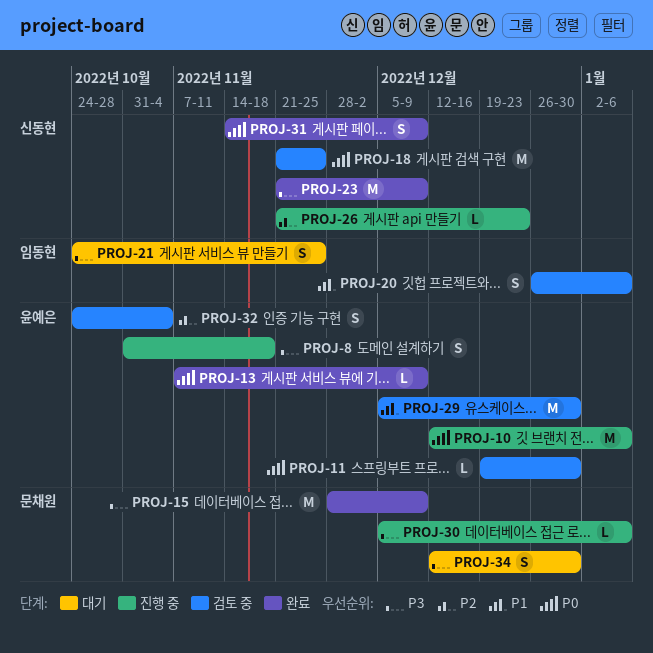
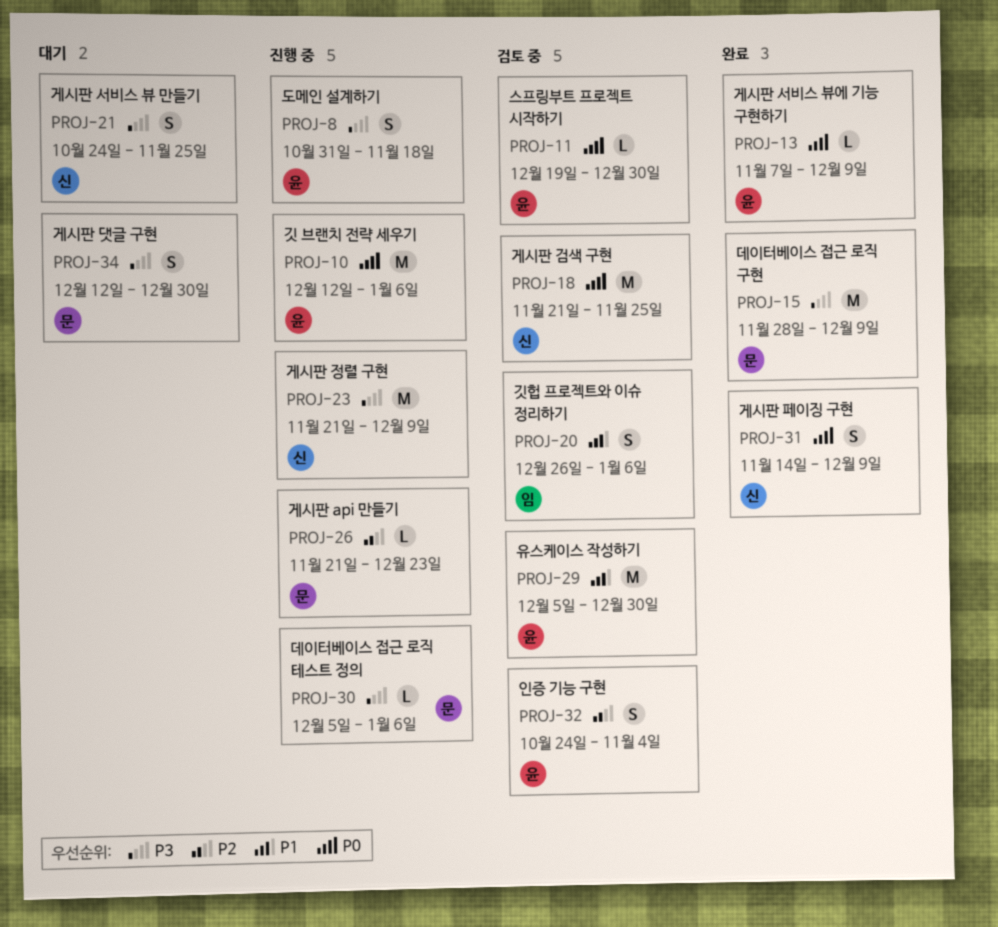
PROJ-21, owner: 임동현 -> 신동현
PROJ-23, status: 완료 -> 진행 중
PROJ-26, owner: 신동현 -> 문채원

